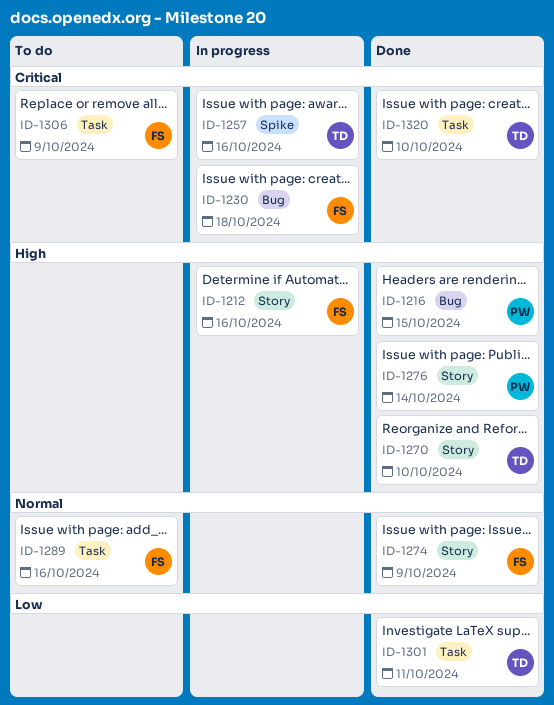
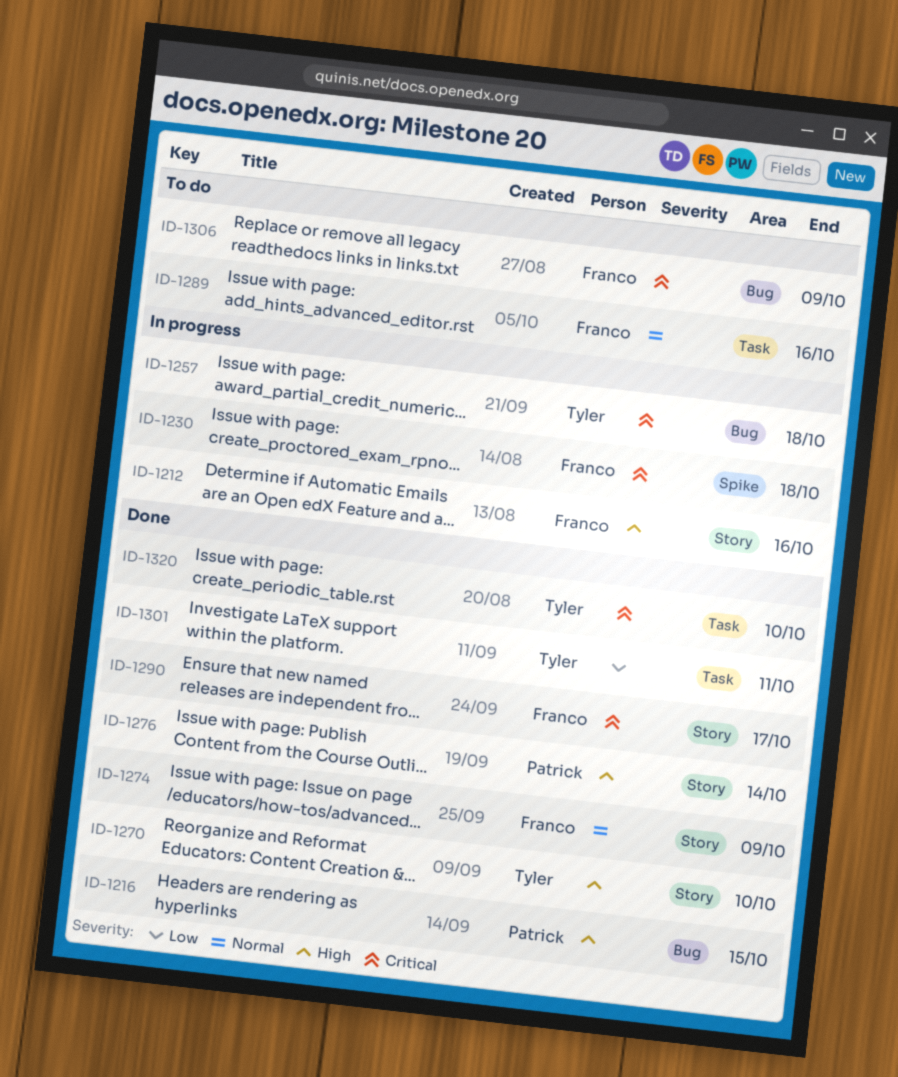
ID-1230, label: Bug -> Spike
ID-1257, label: Spike -> Bug
ID-1257, due: Oct 16 -> Oct 18
ID-1290: none -> present
ID-1306, label: Task -> Bug

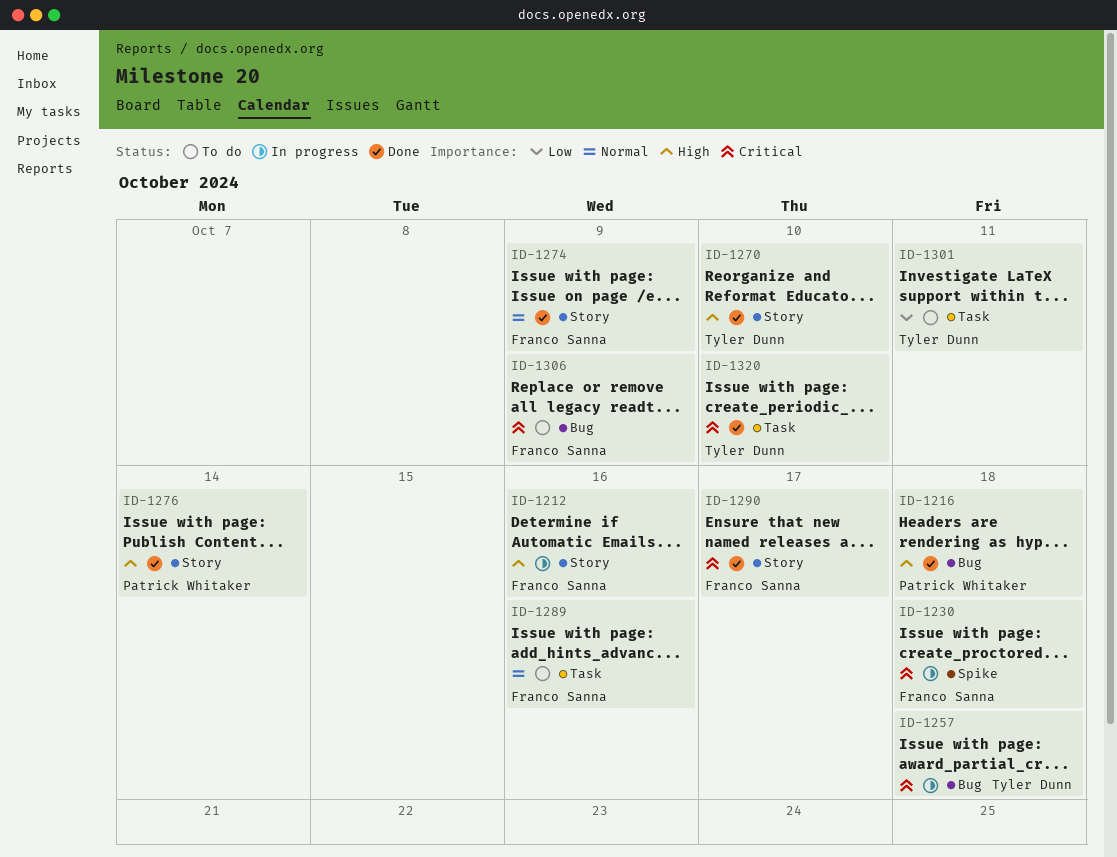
ID-1216, due: Oct 15 -> Oct 18
ID-1301, status: Done -> To do

